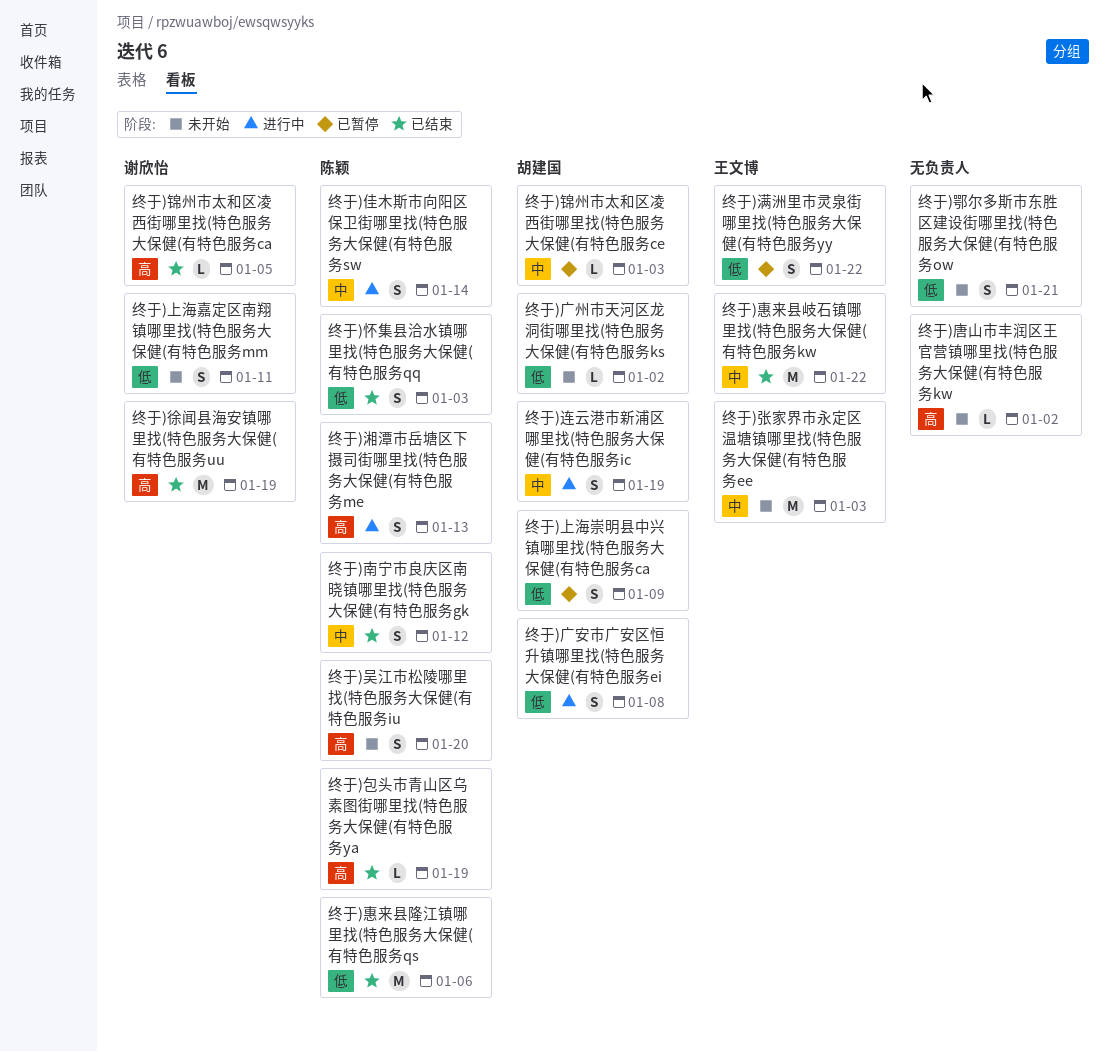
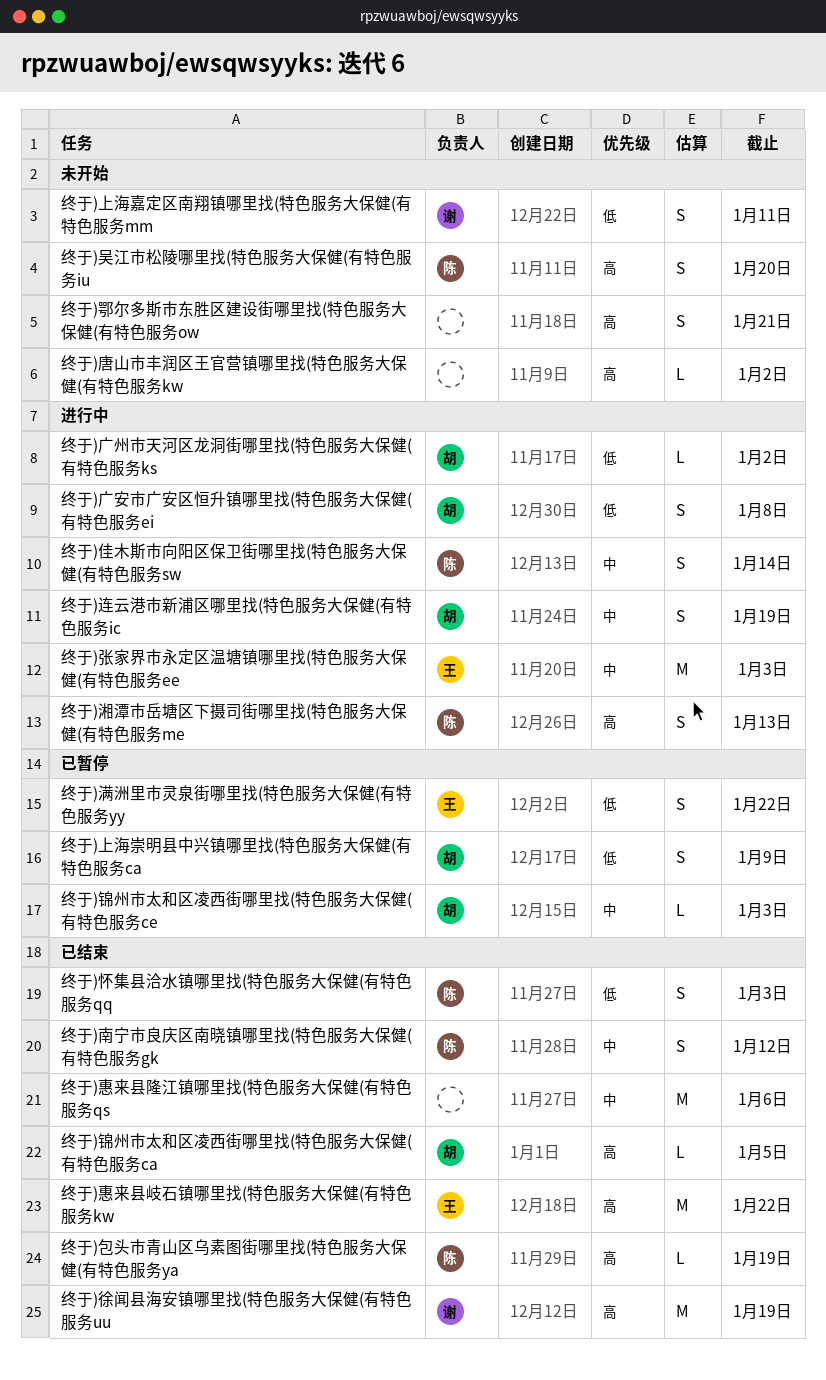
终于)广州市天河区龙洞街哪里找(特色服务大保健(有特色服务ks, status: 未开始 -> 进行中
终于)张家界市永定区温塘镇哪里找(特色服务大保健(有特色服务ee, status: 未开始 -> 进行中
终于)惠来县岐石镇哪里找(特色服务大保健(有特色服务kw, priority: 中 -> 高
终于)惠来县隆江镇哪里找(特色服务大保健(有特色服务qs, owner: 陈颖 -> none
终于)惠来县隆江镇哪里找(特色服务大保健(有特色服务qs, priority: 低 -> 中
终于)鄂尔多斯市东胜区建设街哪里找(特色服务大保健(有特色服务ow, priority: 低 -> 高
终于)锦州市太和区凌西街哪里找(特色服务大保健(有特色服务ca, owner: 谢欣怡 -> 胡建国

